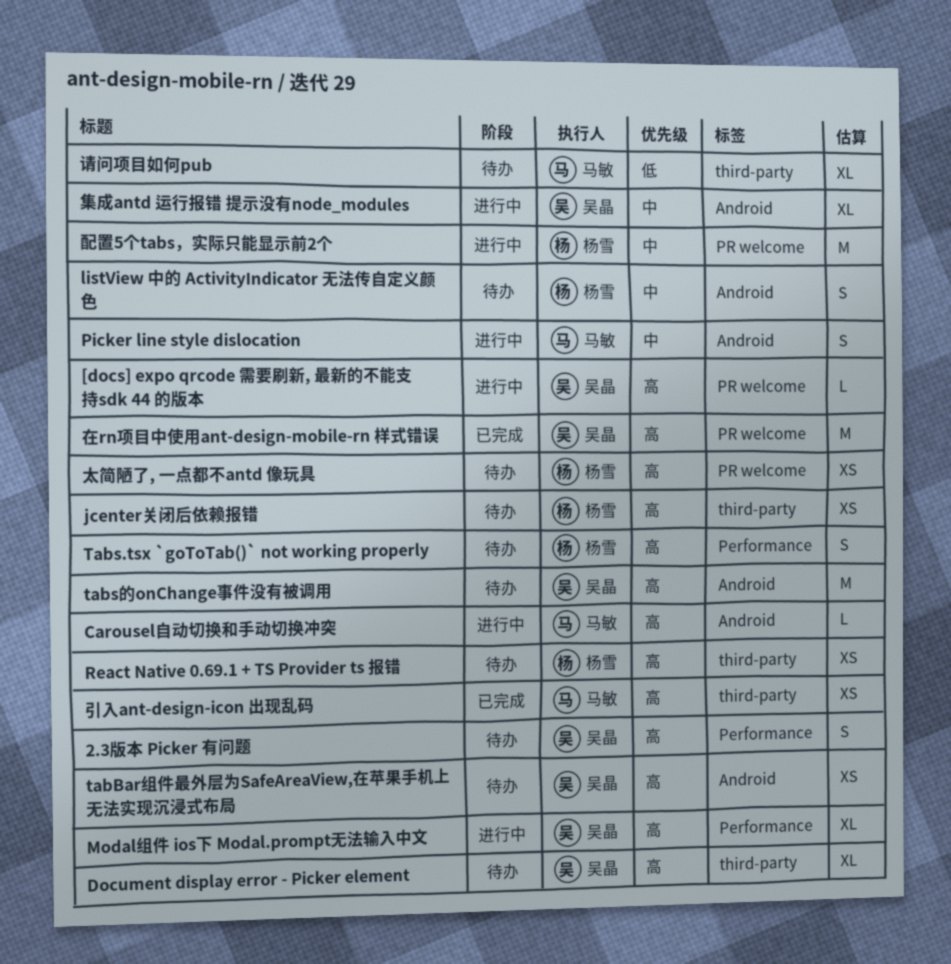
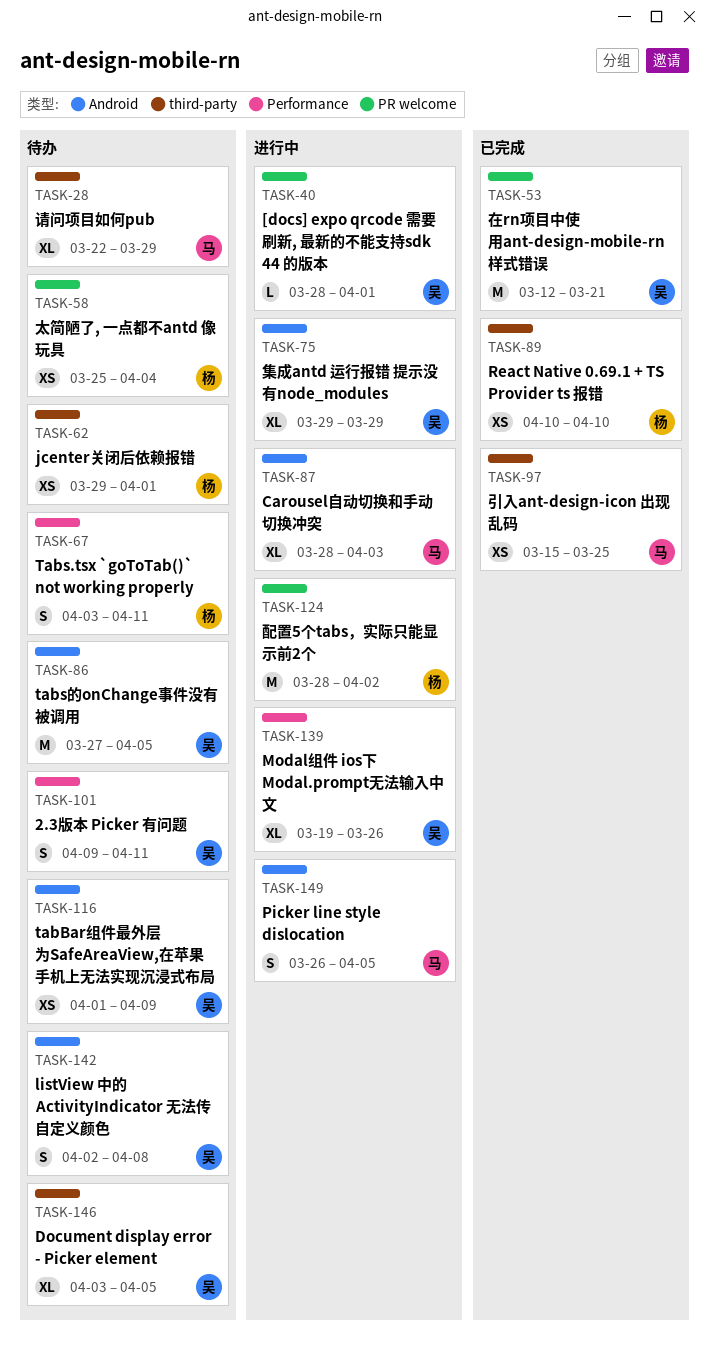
Carousel自动切换和手动切换冲突, estimate: L -> XL
listView 中的 ActivityIndicator 无法传自定义颜色, owner: 杨雪 -> 吴晶
React Native 0.69.1 + TS Provider ts 报错, status: 待办 -> 已完成

